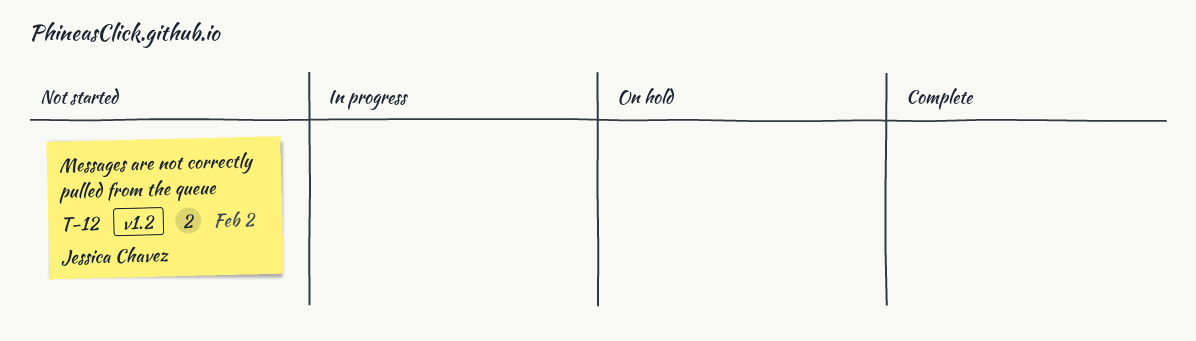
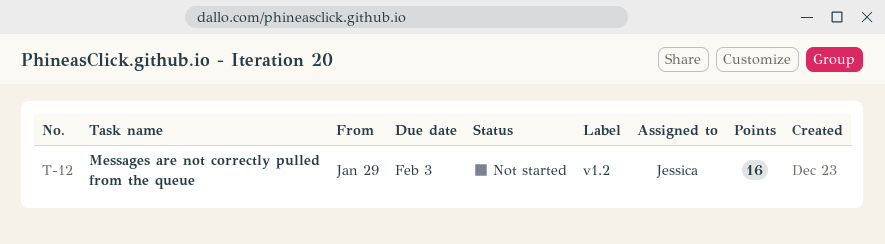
T-12, estimate: 2 -> 16
T-12, due: Feb 2 -> Feb 3

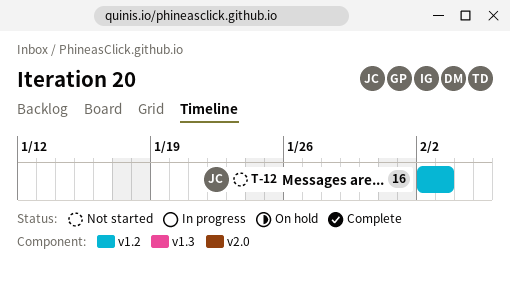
T-12, start: Jan 29 -> Feb 2

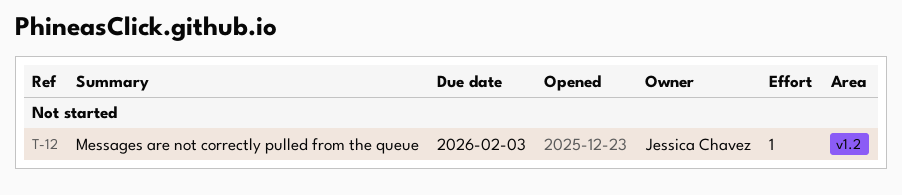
T-12, estimate: 16 -> 1

